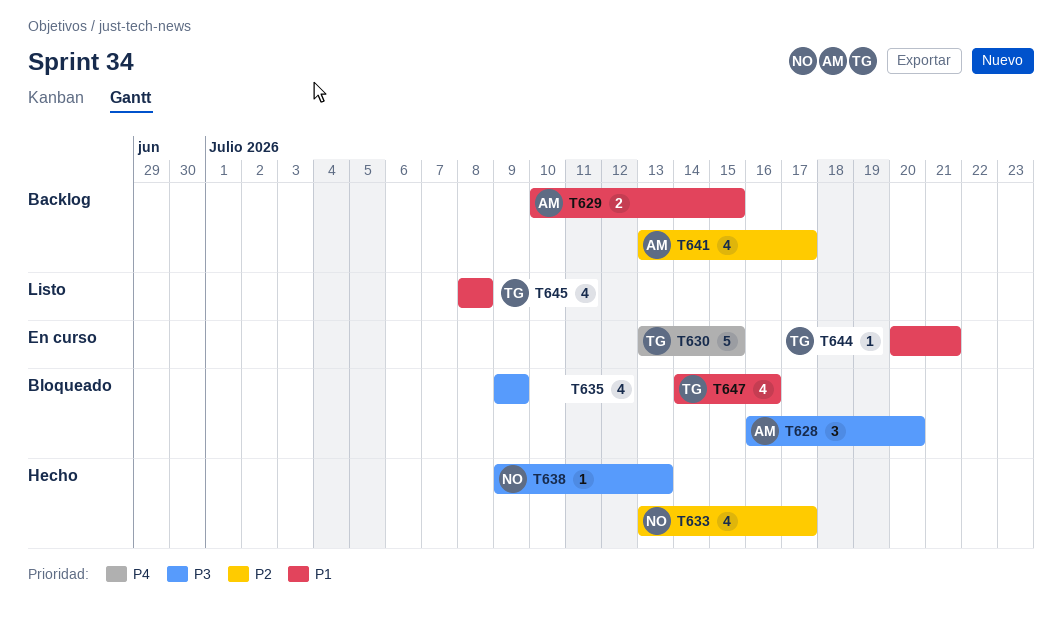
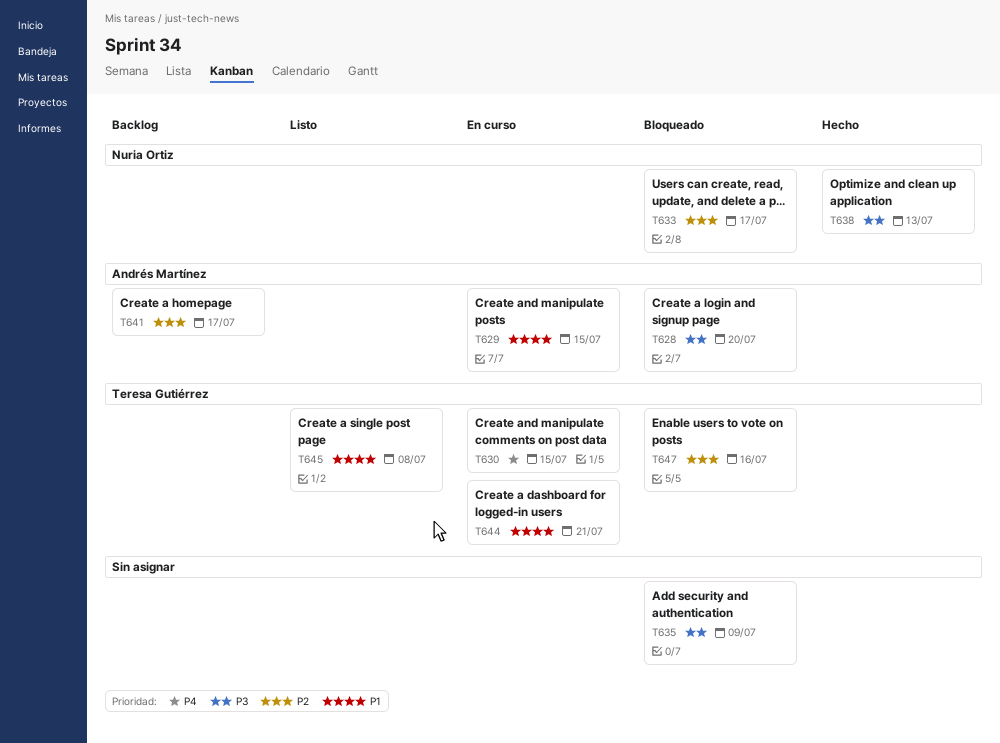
T629, status: Backlog -> En curso
T633, status: Hecho -> Bloqueado
T647, priority: P1 -> P2

